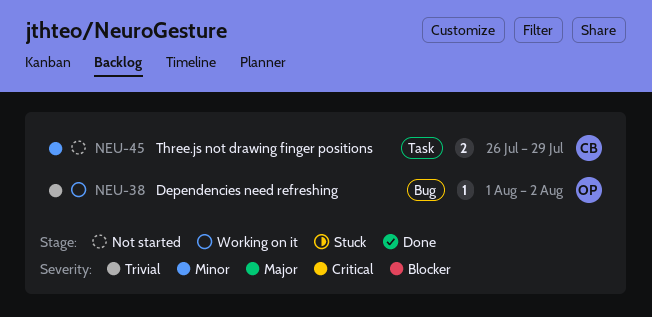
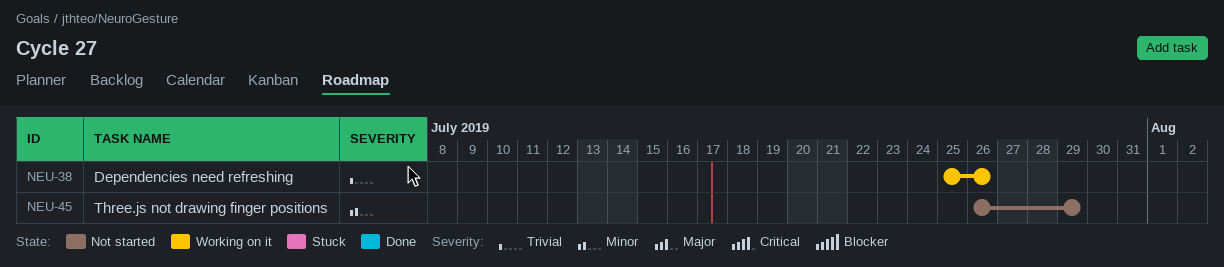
NEU-38, start: Aug 1 -> Jul 25
NEU-38, due: Aug 2 -> Jul 26

